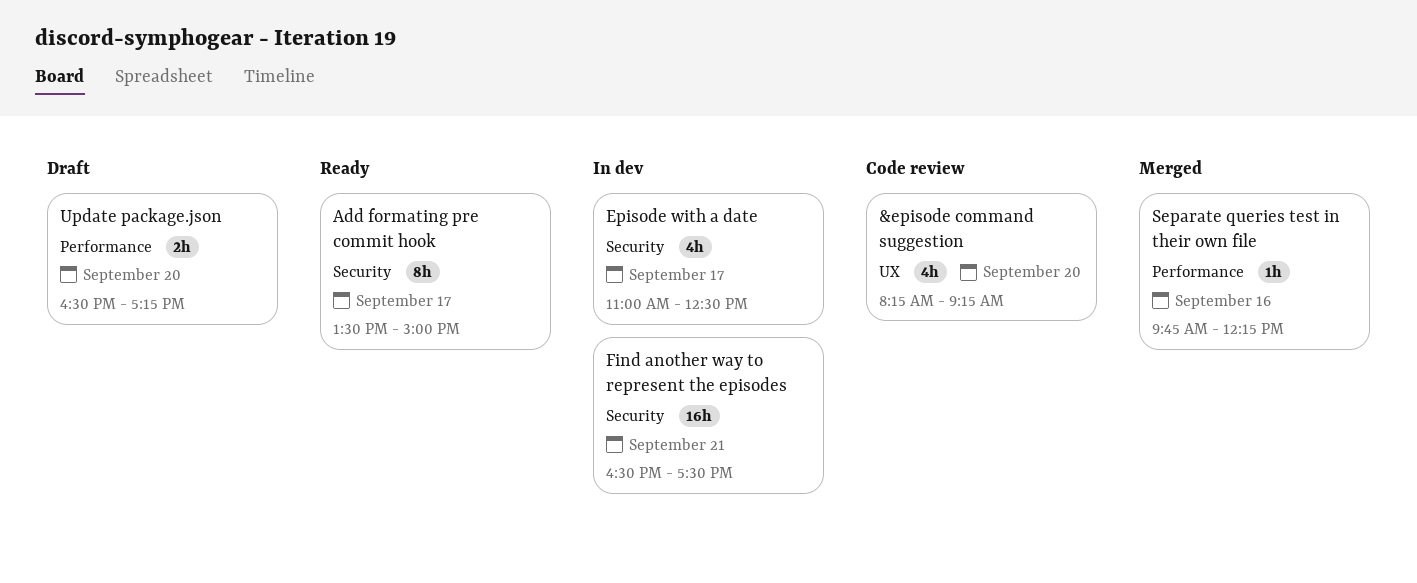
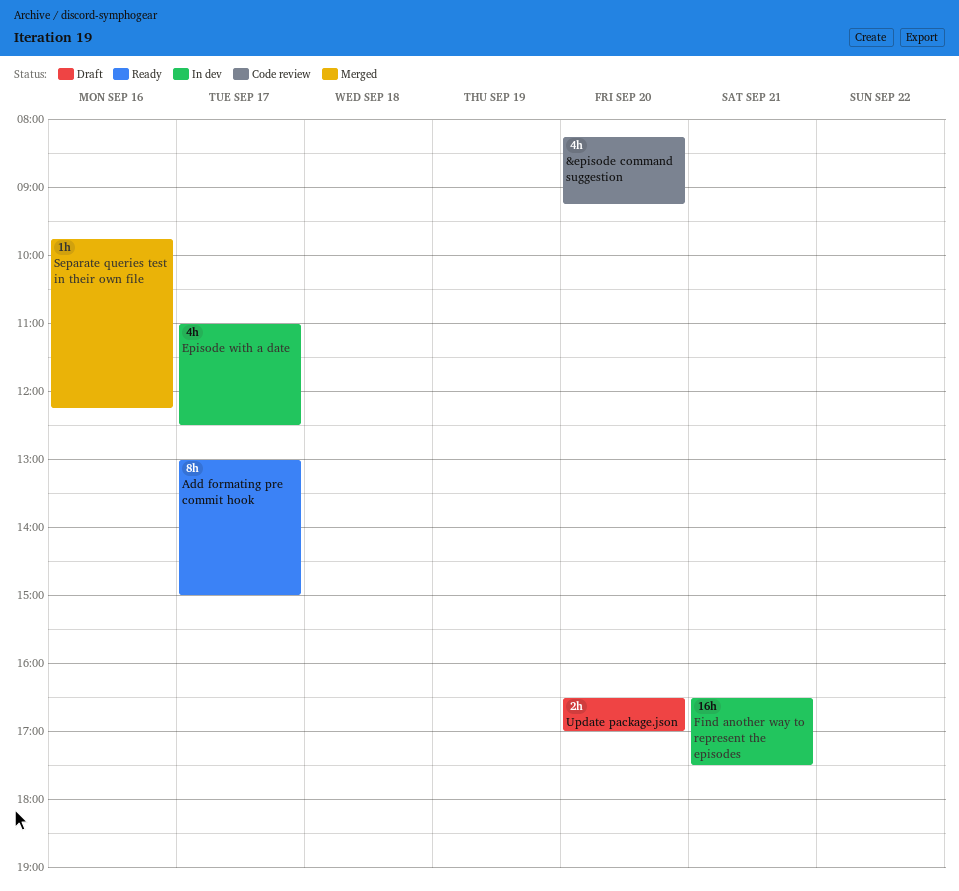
Add formating pre commit hook, begins: 13:30 -> 13:00
Update package.json, ends: 17:15 -> 17:00

